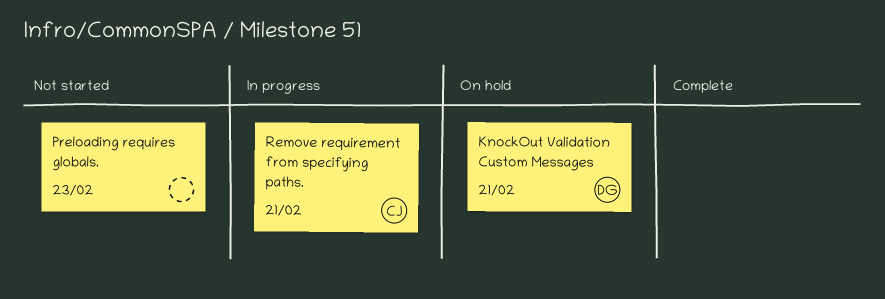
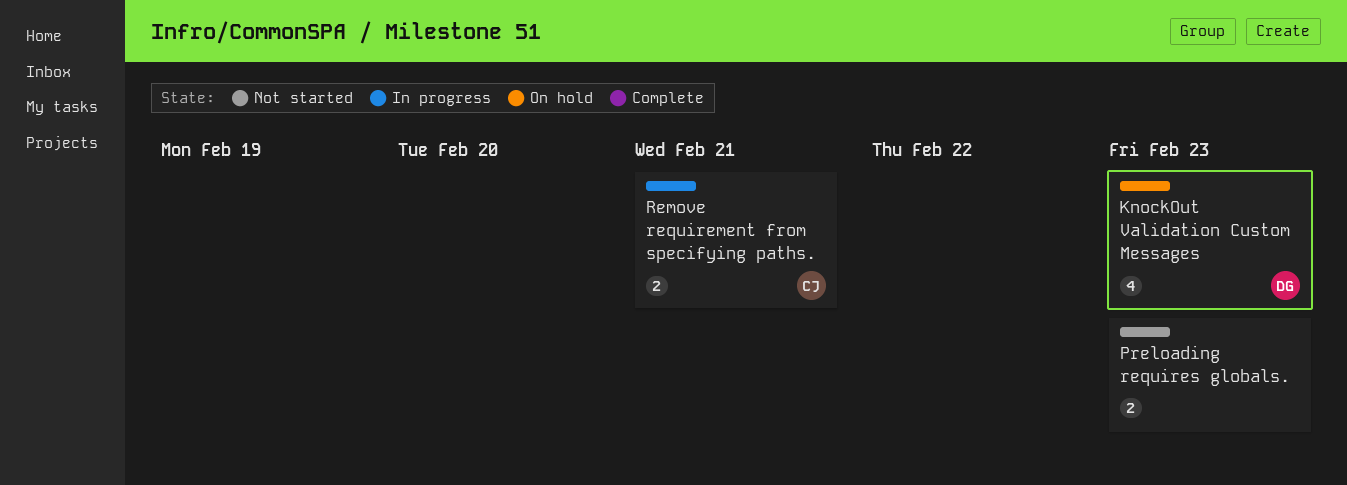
KnockOut Validation Custom Messages, due: Feb 21 -> Feb 23

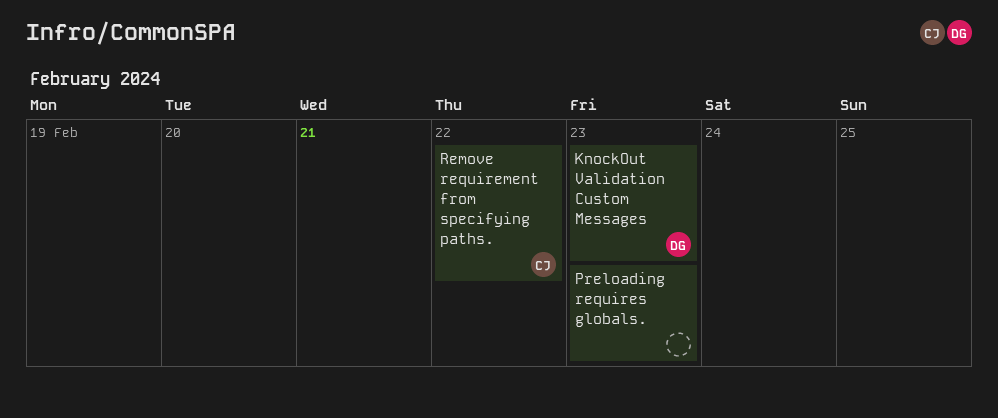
Remove requirement from specifying paths., due: Feb 21 -> Feb 22

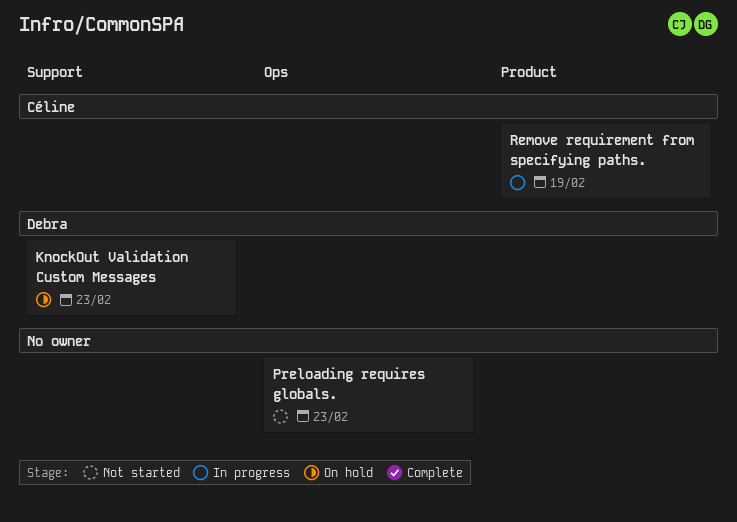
Remove requirement from specifying paths., due: Feb 22 -> Feb 19

